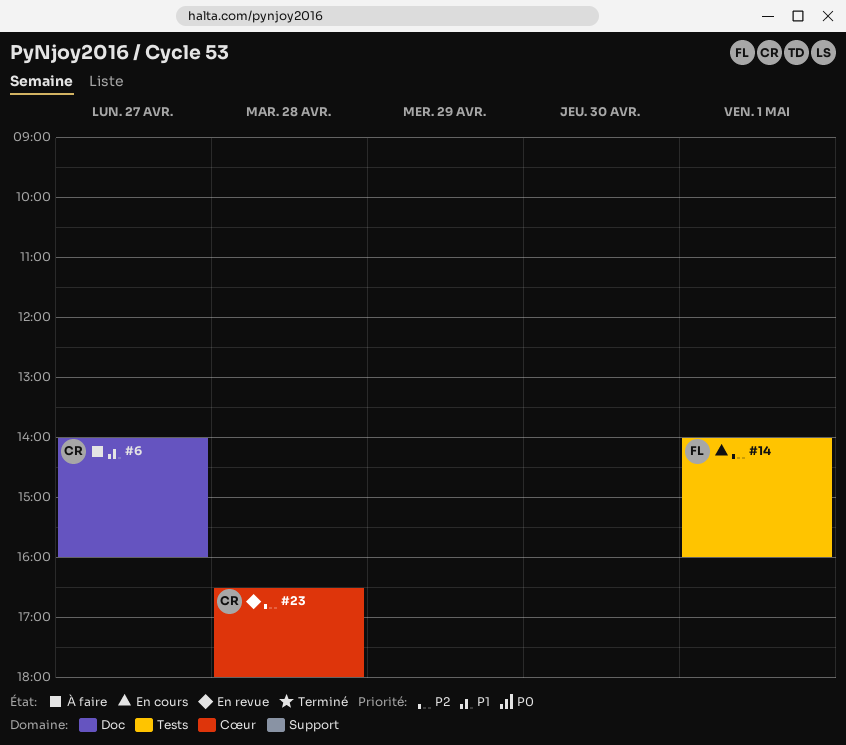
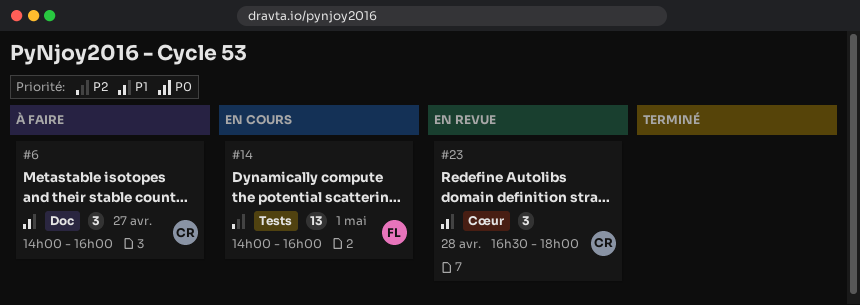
#23, priority: P2 -> P1

